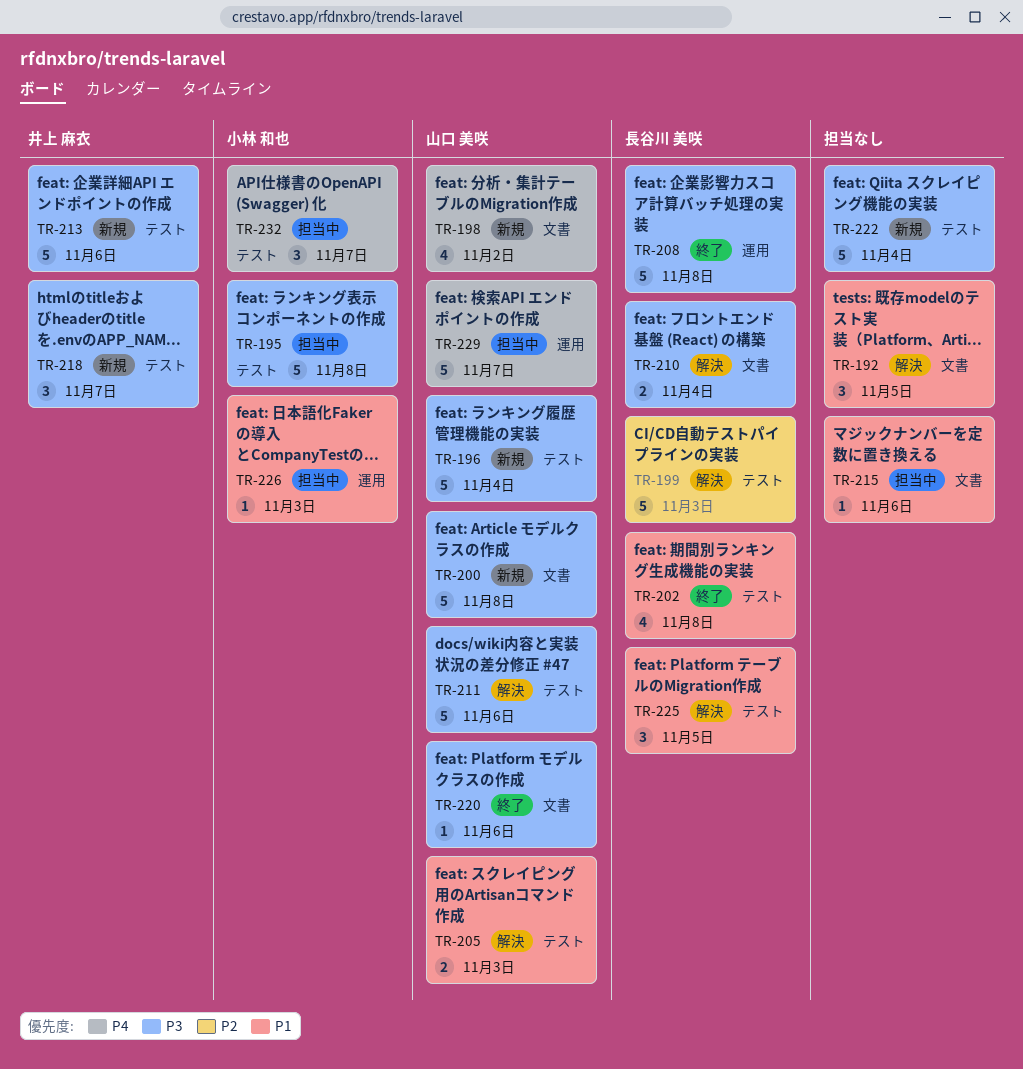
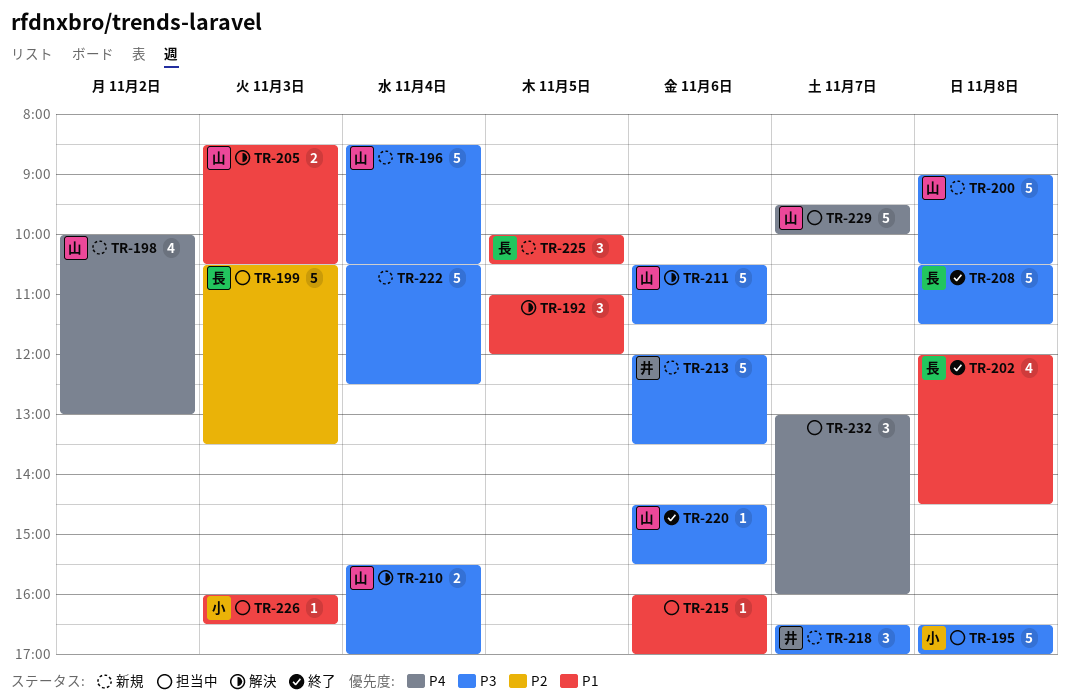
TR-199, status: 解決 -> 担当中
TR-210, owner: 長谷川 美咲 -> 山口 美咲
TR-225, status: 解決 -> 新規
TR-232, owner: 小林 和也 -> none

